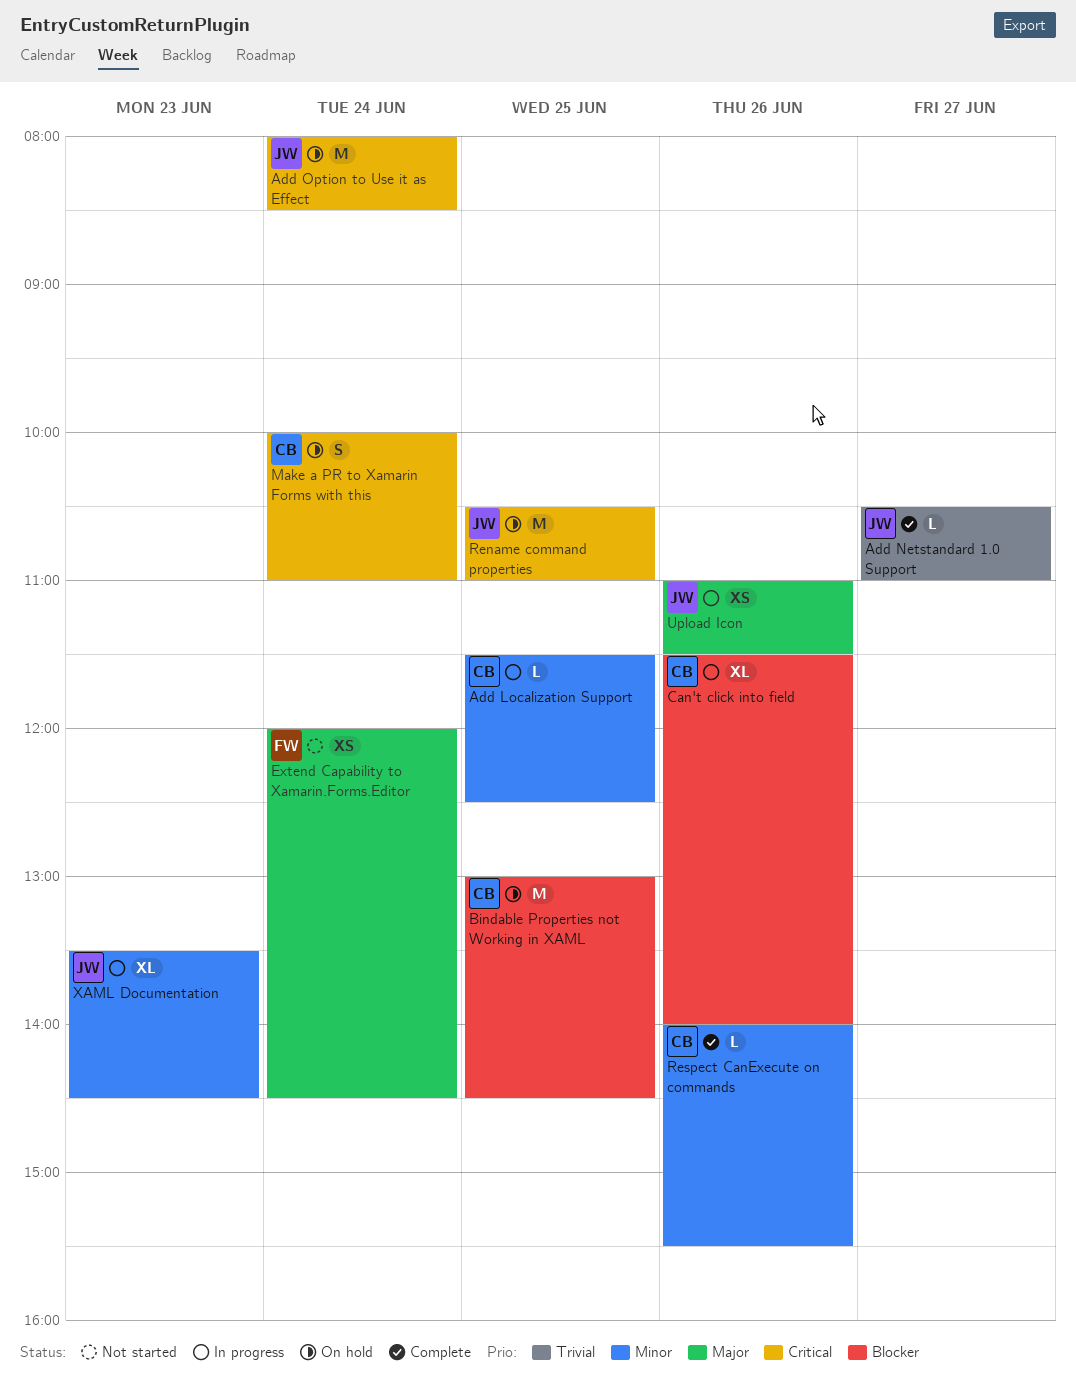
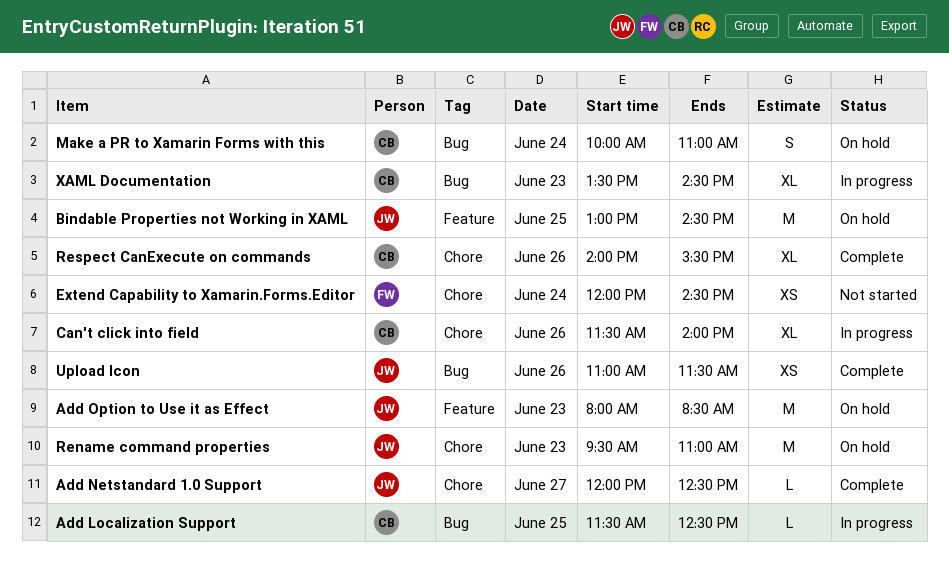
Add Netstandard 1.0 Support, begins: 10:30 -> 12:00
Add Netstandard 1.0 Support, ends: 11:00 -> 12:30
Add Option to Use it as Effect, day: Jun 24 -> Jun 23
Bindable Properties not Working in XAML, owner: CB -> JW
Rename command properties, day: Jun 25 -> Jun 23
Rename command properties, begins: 10:30 -> 09:30
Respect CanExecute on commands, estimate: L -> XL
Upload Icon, status: In progress -> Complete
XAML Documentation, owner: JW -> CB

